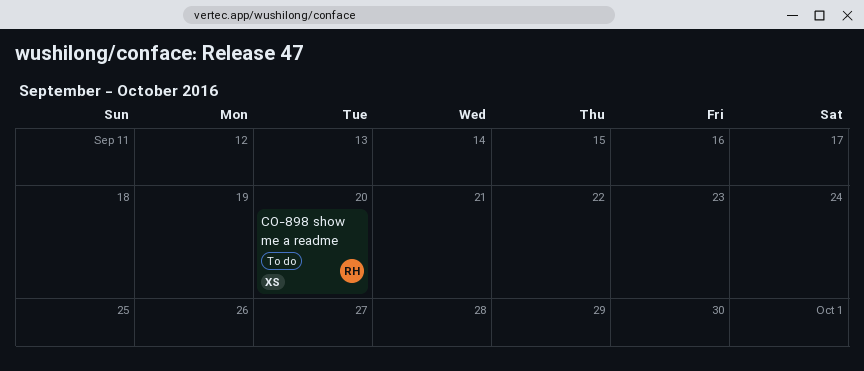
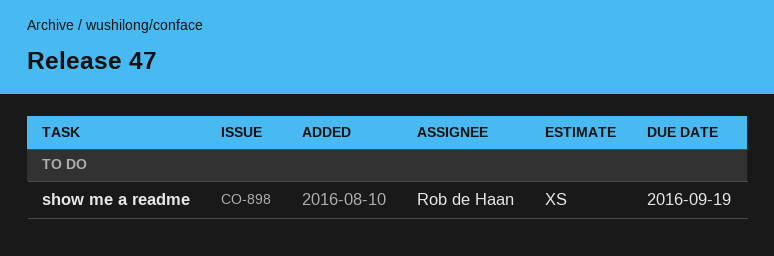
CO-898, due: Sep 20 -> Sep 19

